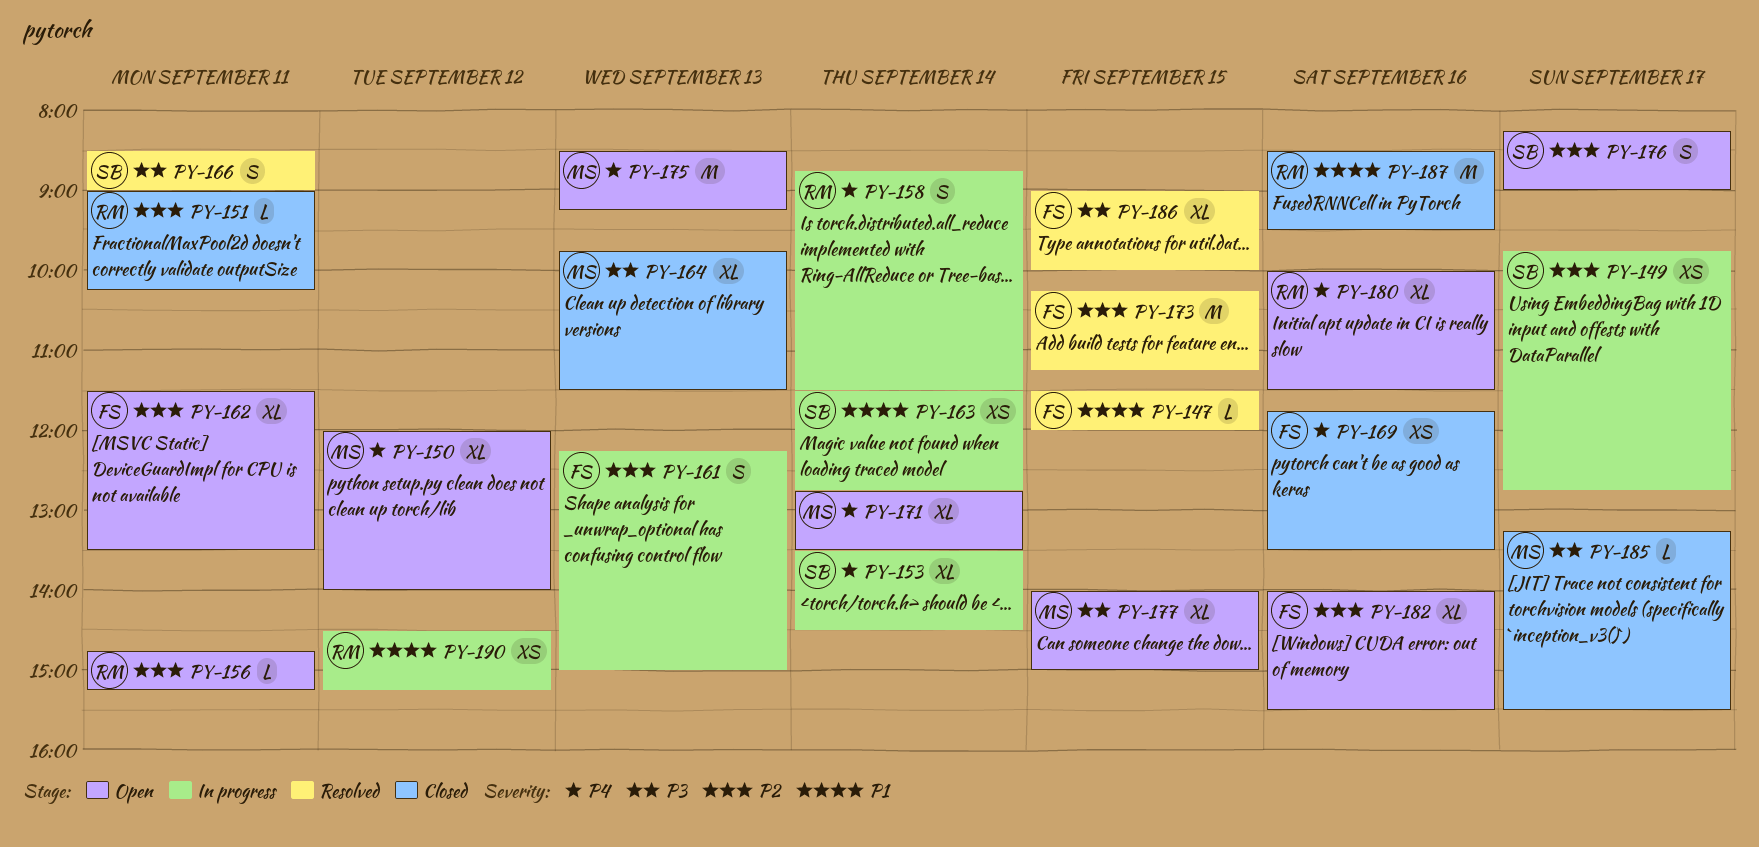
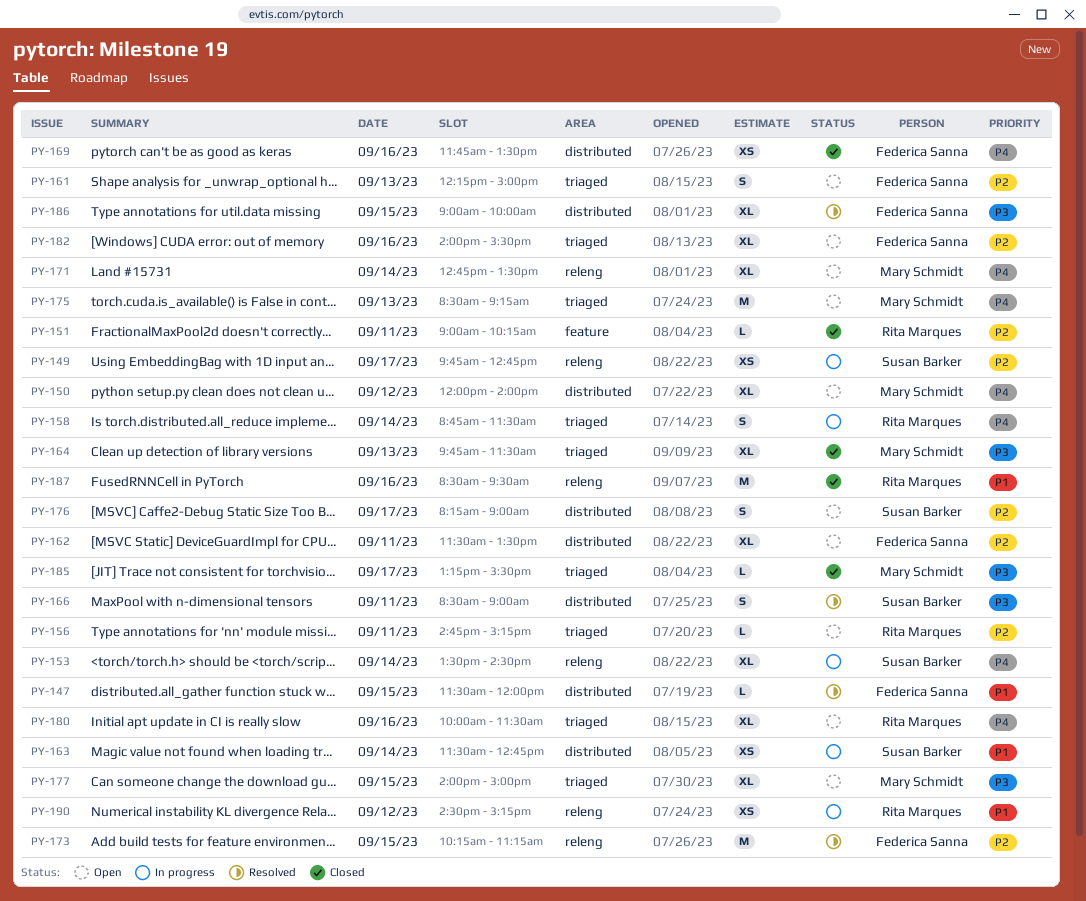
PY-161, status: In progress -> Open

